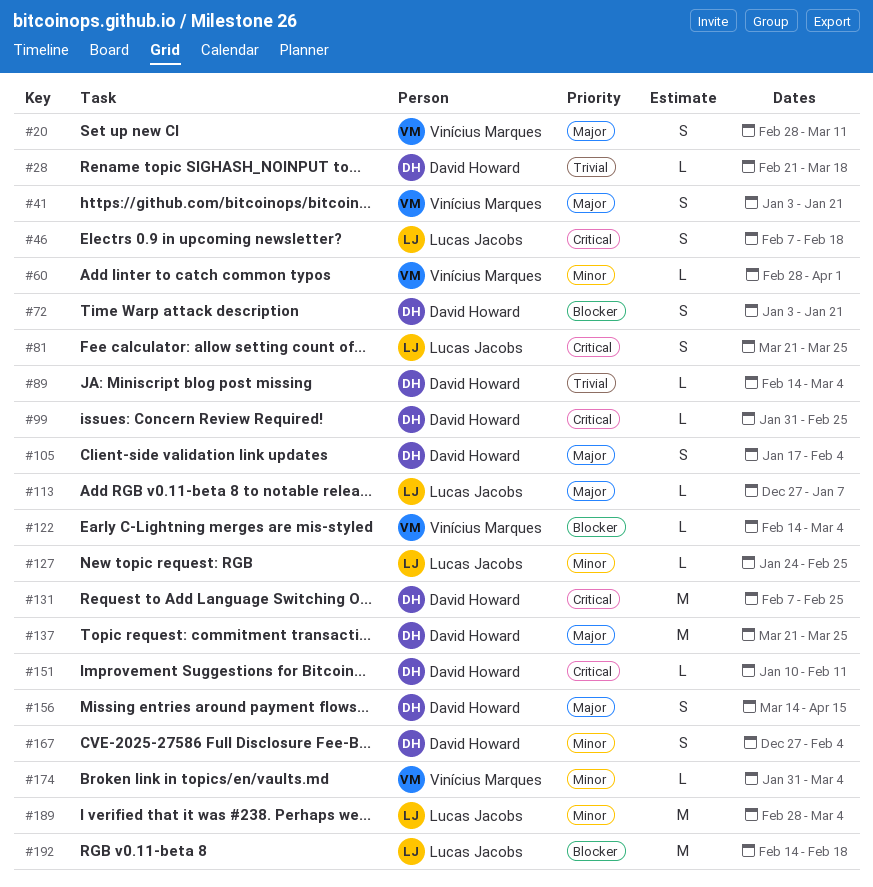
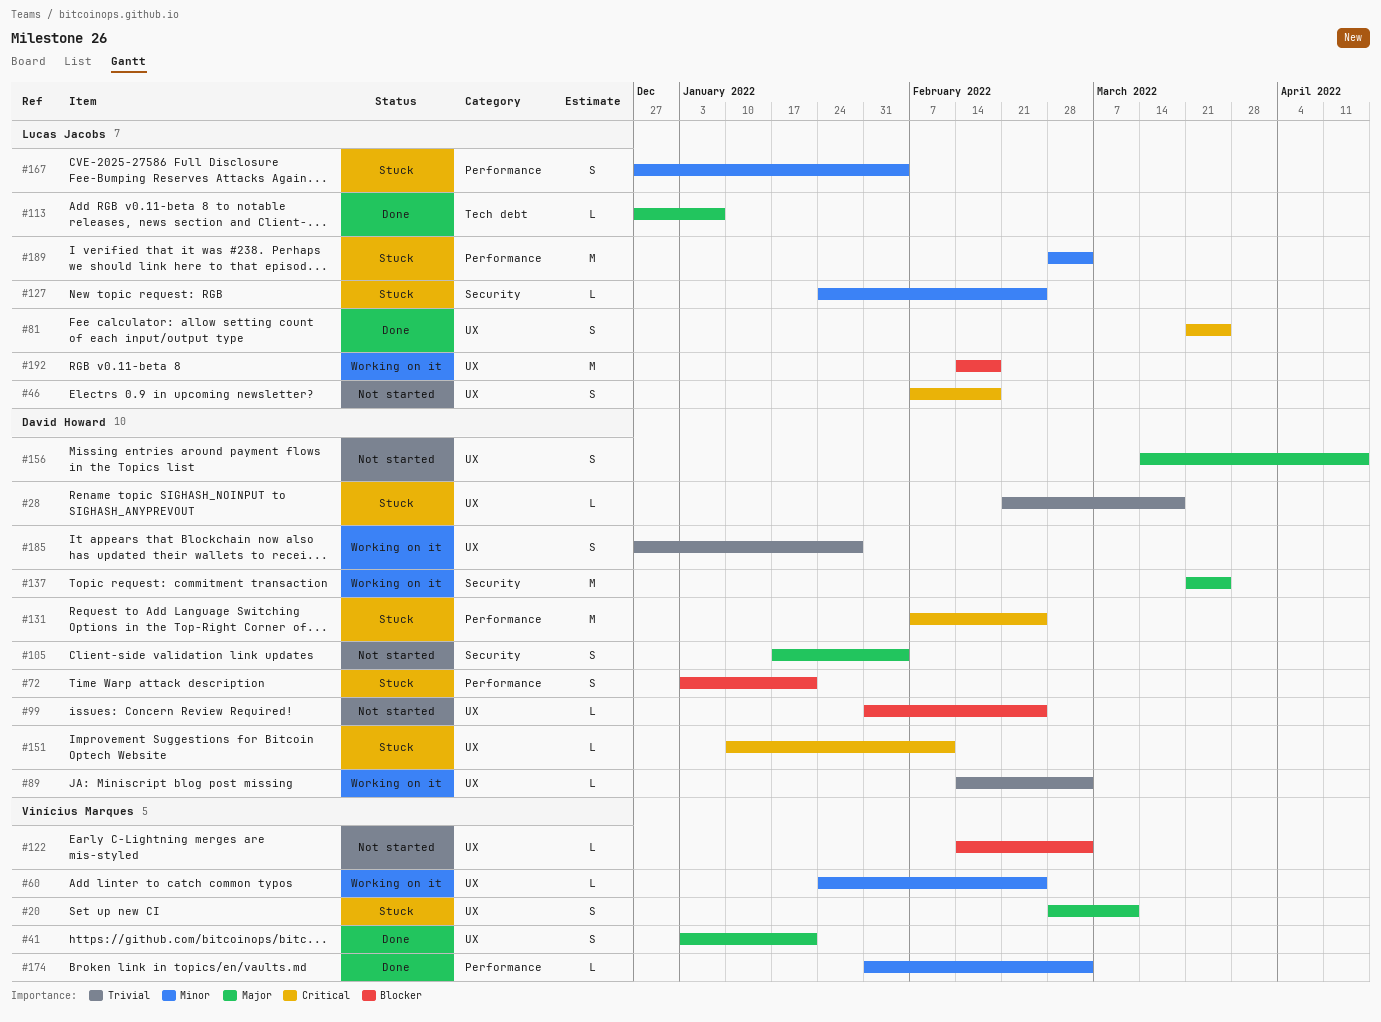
#60, start: Feb 28 -> Jan 24
#60, due: Apr 1 -> Feb 25
#99, priority: Critical -> Blocker
#167, owner: David Howard -> Lucas Jacobs
#185: none -> present

